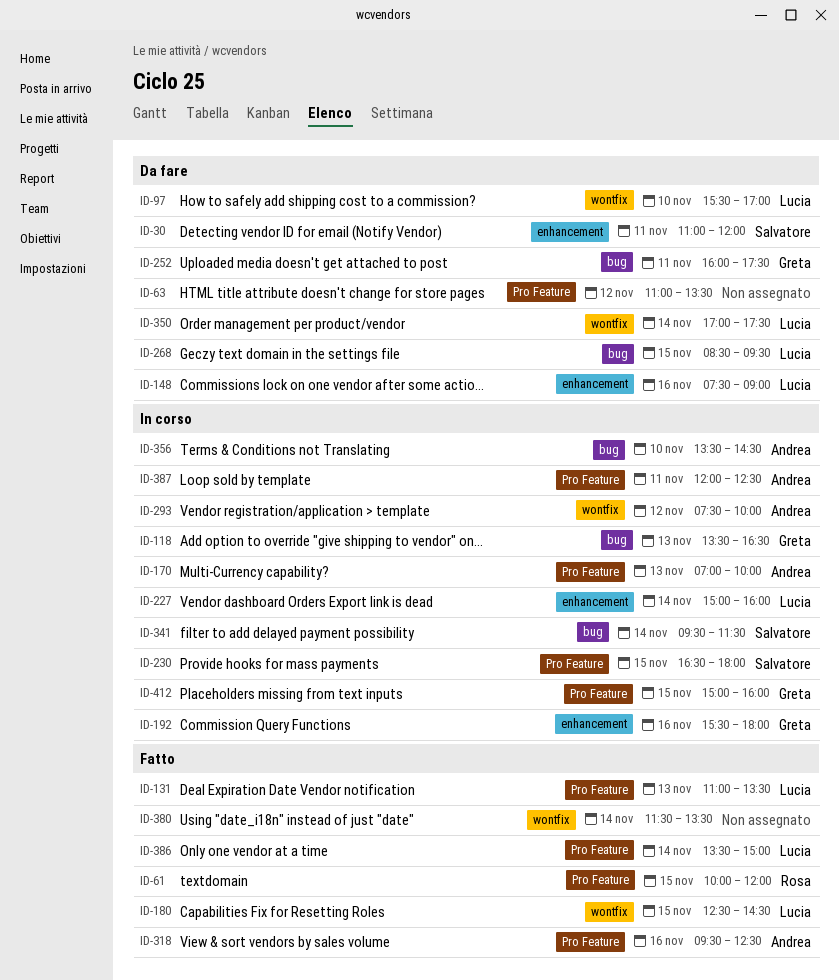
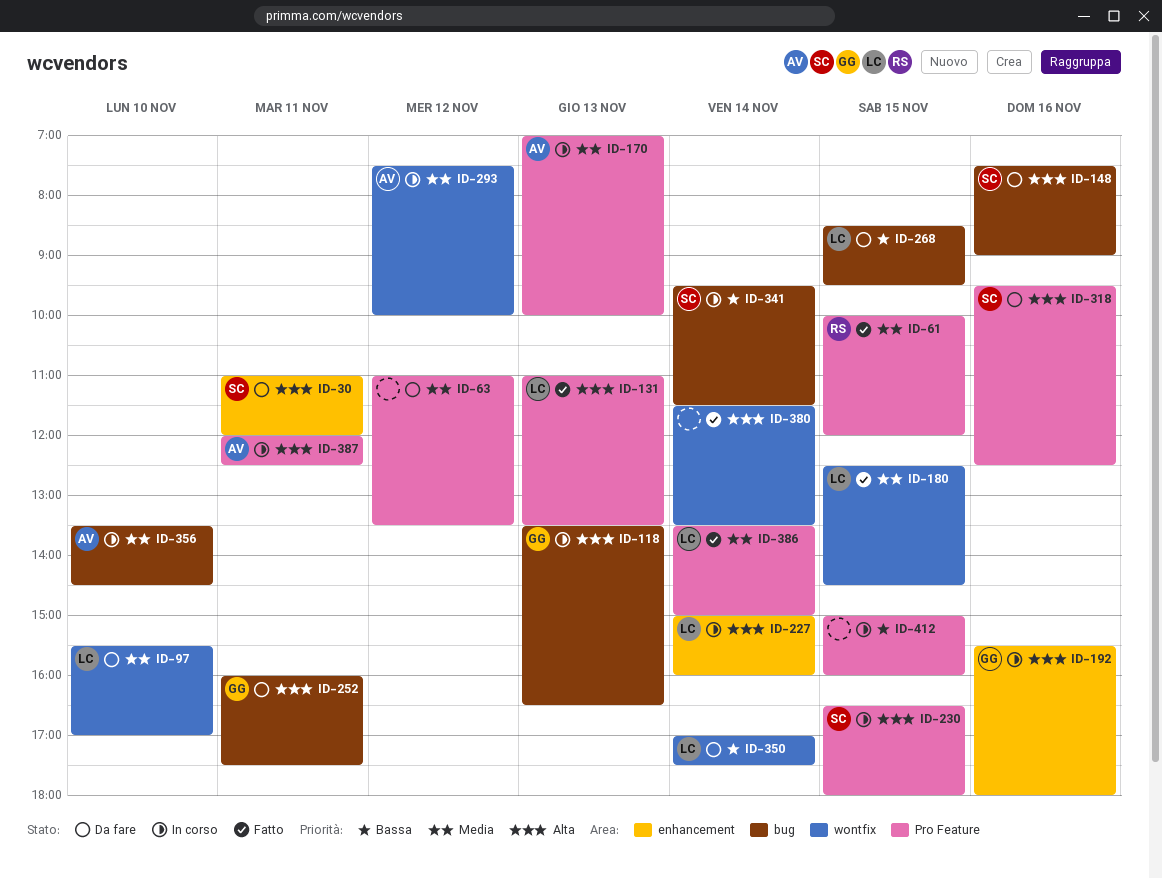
ID-148, owner: Lucia -> Salvatore
ID-148, label: enhancement -> bug
ID-318, status: Fatto -> Da fare
ID-318, owner: Andrea -> Salvatore
ID-412, owner: Greta -> none

